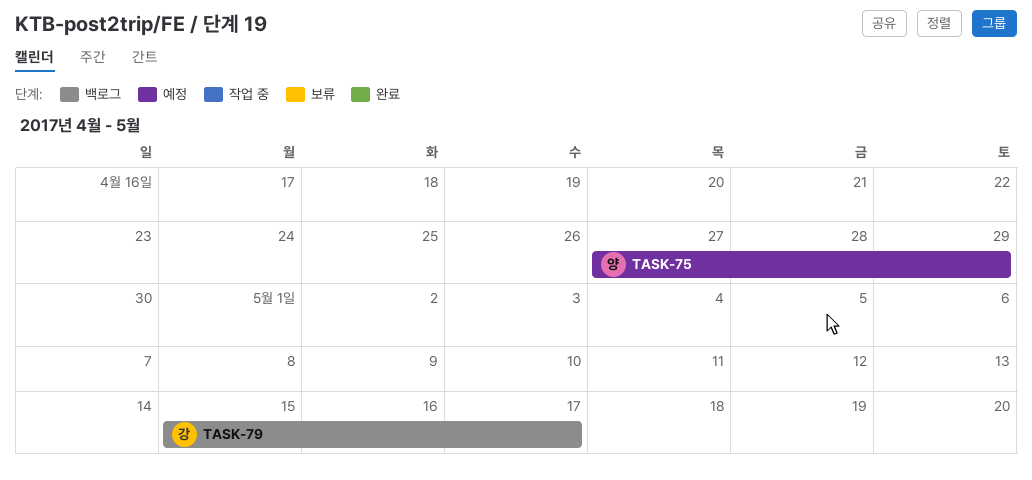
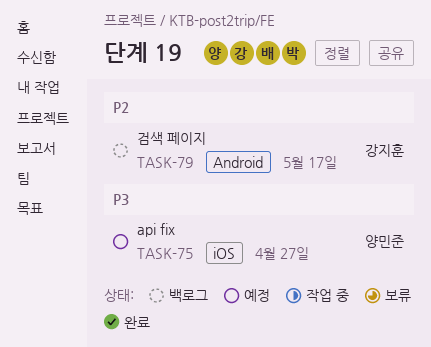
TASK-75, due: Apr 29 -> Apr 27

